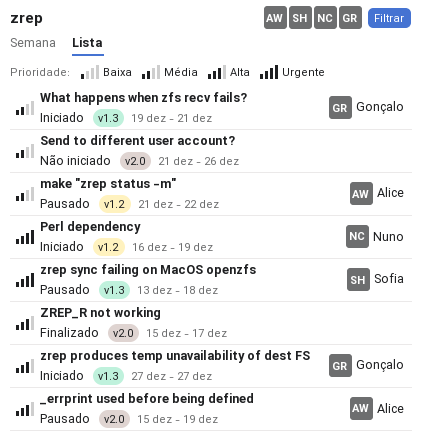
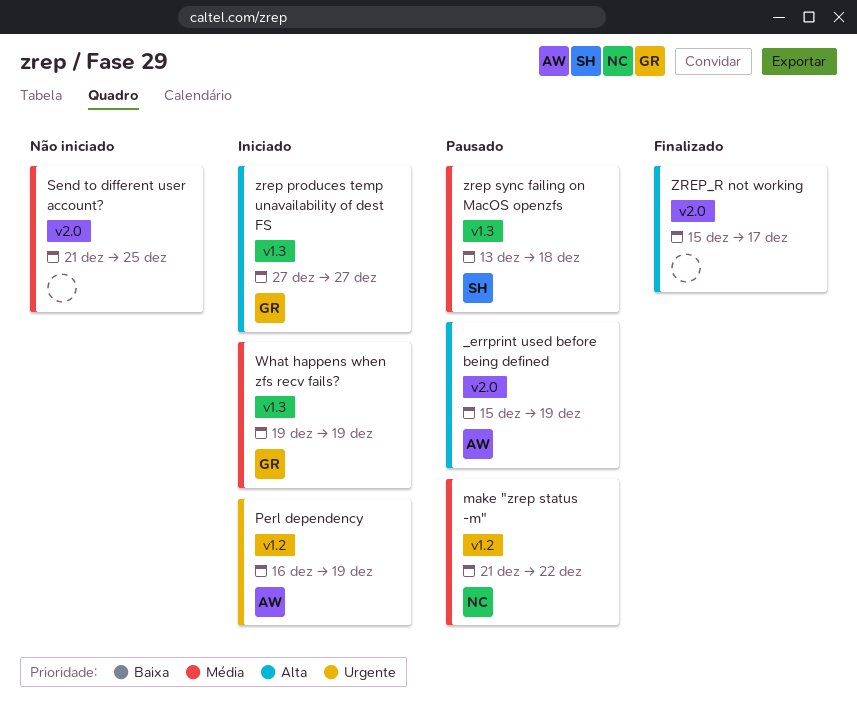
make "zrep status -m", owner: Alice -> Nuno
Perl dependency, owner: Nuno -> Alice
Send to different user account?, due: Dec 26 -> Dec 25
What happens when zfs recv fails?, due: Dec 21 -> Dec 19
zrep sync failing on MacOS openzfs, priority: Urgente -> Média

